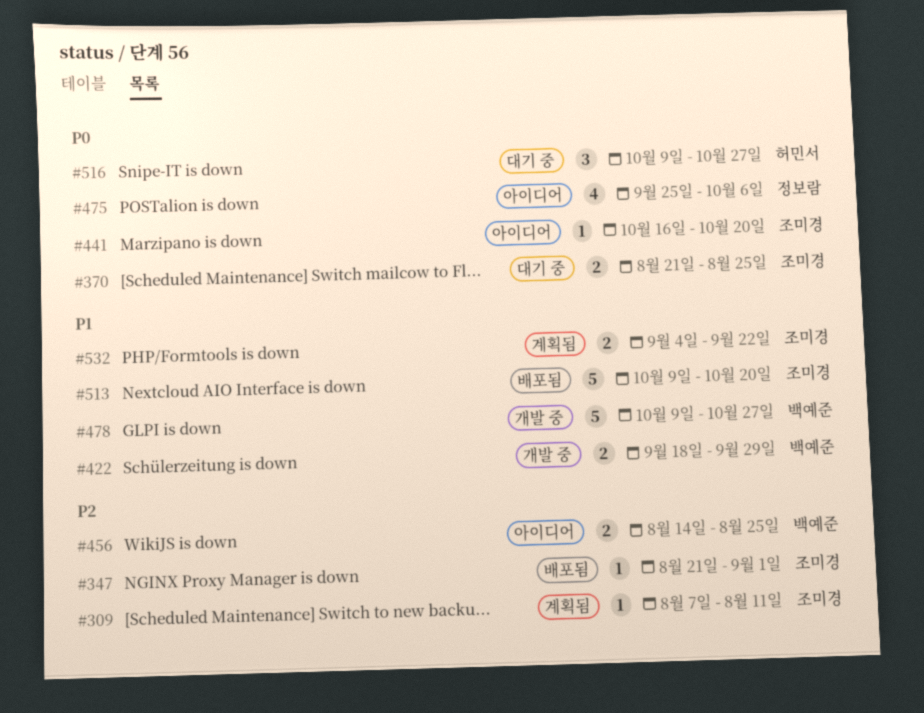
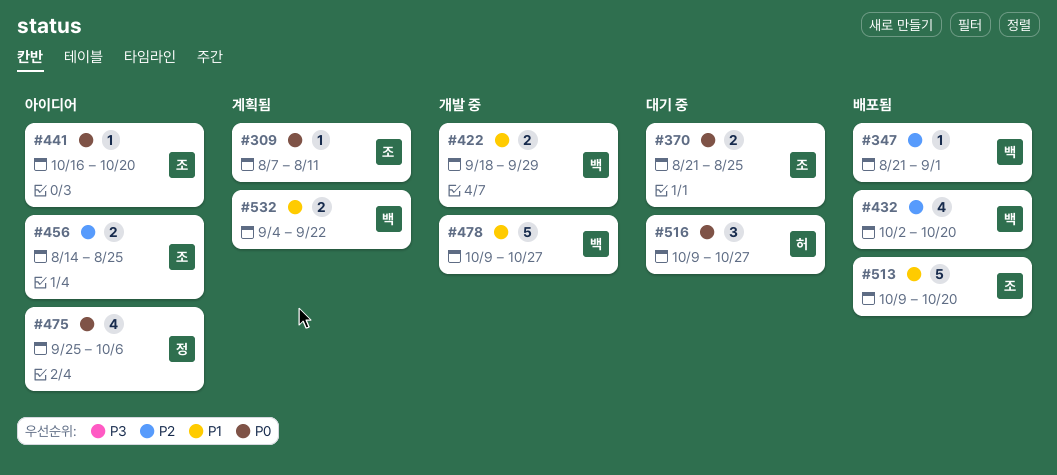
#309, priority: P2 -> P0
#347, owner: 조미경 -> 백예준
#432: none -> present
#456, owner: 백예준 -> 조미경
#532, owner: 조미경 -> 백예준

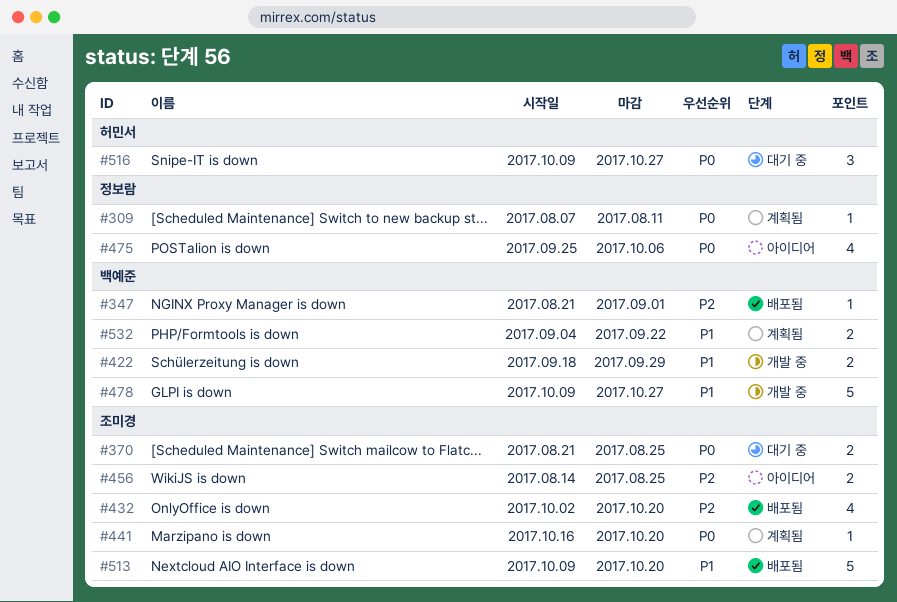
#309, owner: 조미경 -> 정보람
#432, owner: 백예준 -> 조미경
#441, status: 아이디어 -> 계획됨

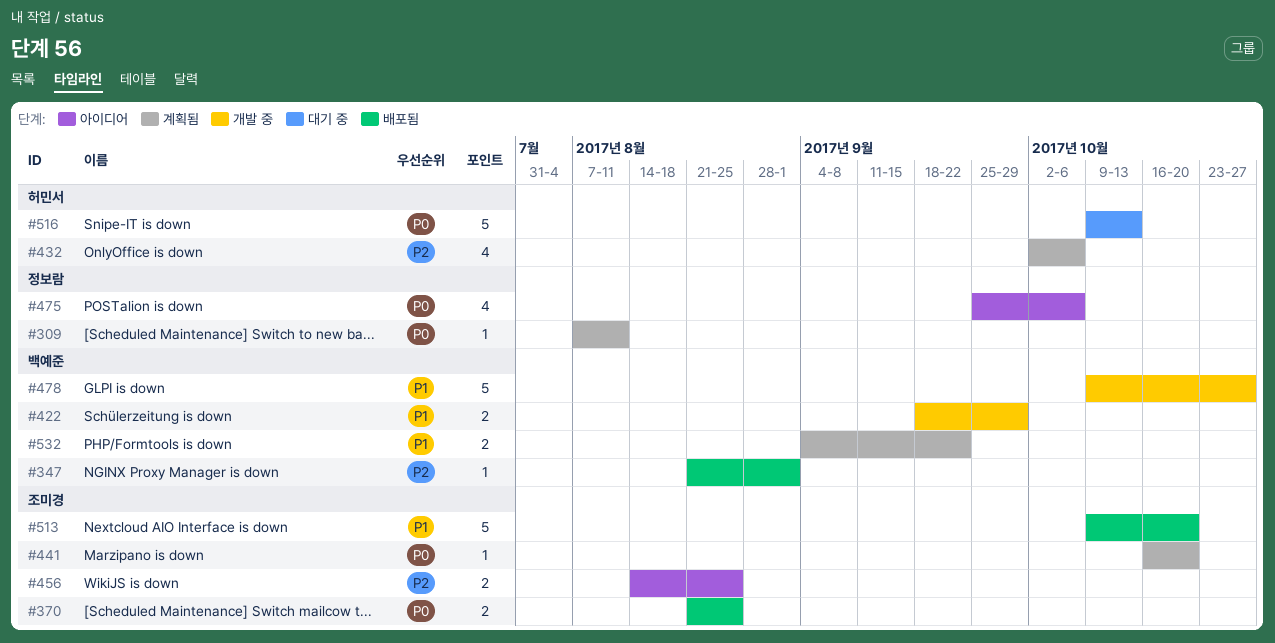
#370, status: 대기 중 -> 배포됨
#432, status: 배포됨 -> 계획됨
#432, owner: 조미경 -> 허민서
#432, due: Oct 20 -> Oct 6
#516, estimate: 3 -> 5
#516, due: Oct 27 -> Oct 13

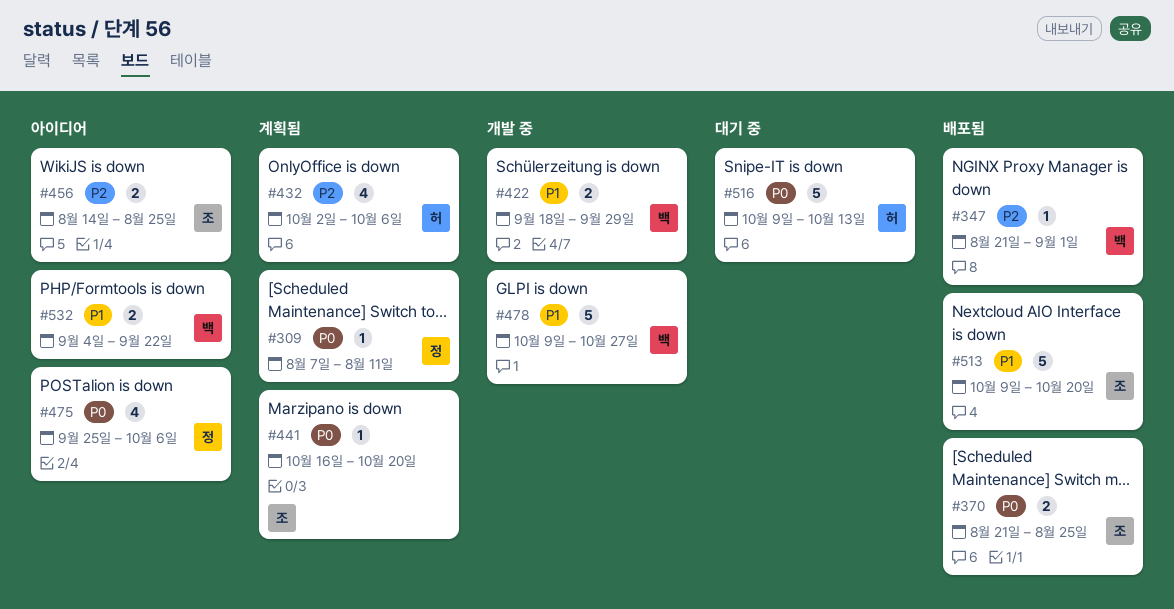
#532, status: 계획됨 -> 아이디어

